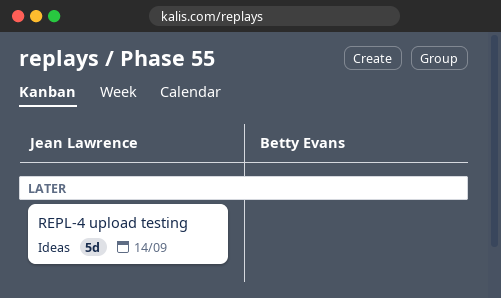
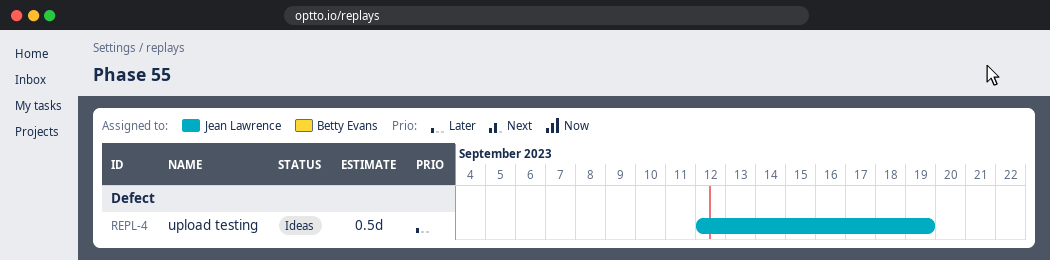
REPL-4, estimate: 5d -> 0.5d
REPL-4, due: Sep 14 -> Sep 19

